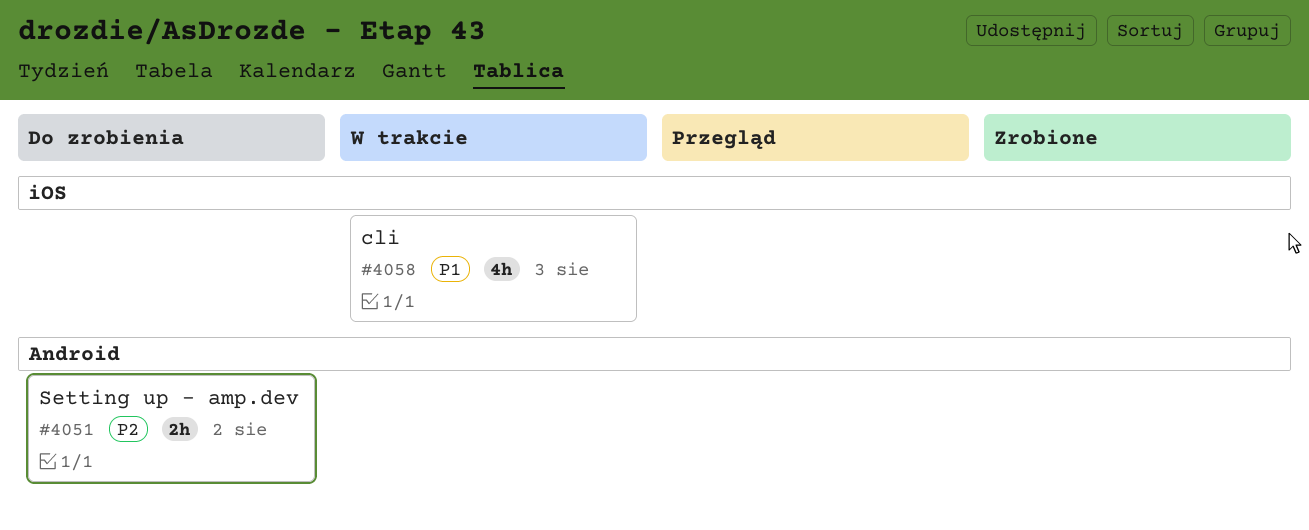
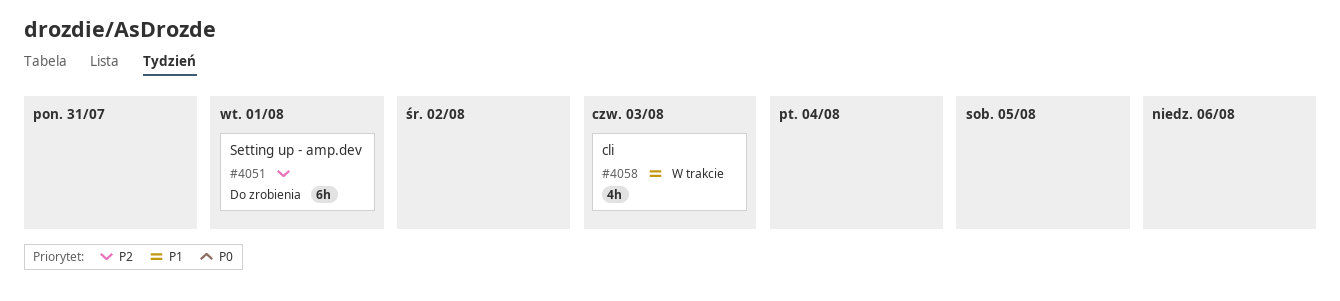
#4051, estimate: 2h -> 6h
#4051, due: Aug 2 -> Aug 1

